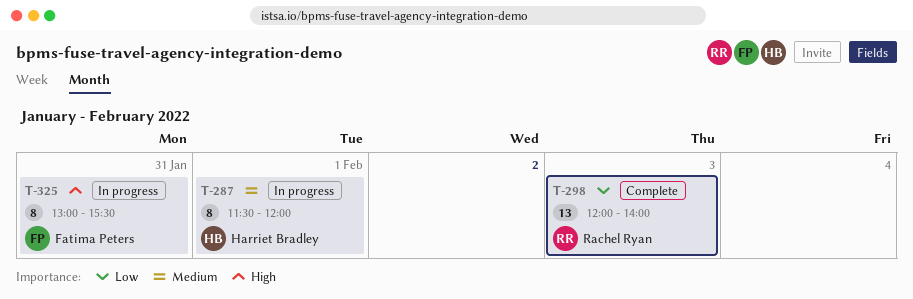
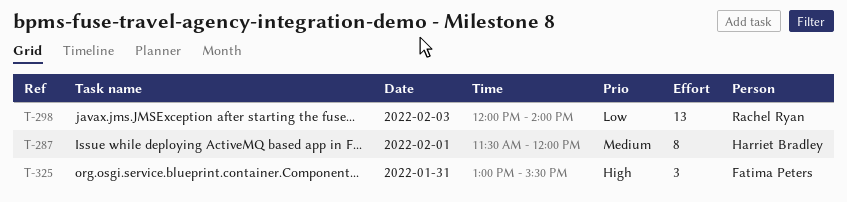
T-325, estimate: 8 -> 3

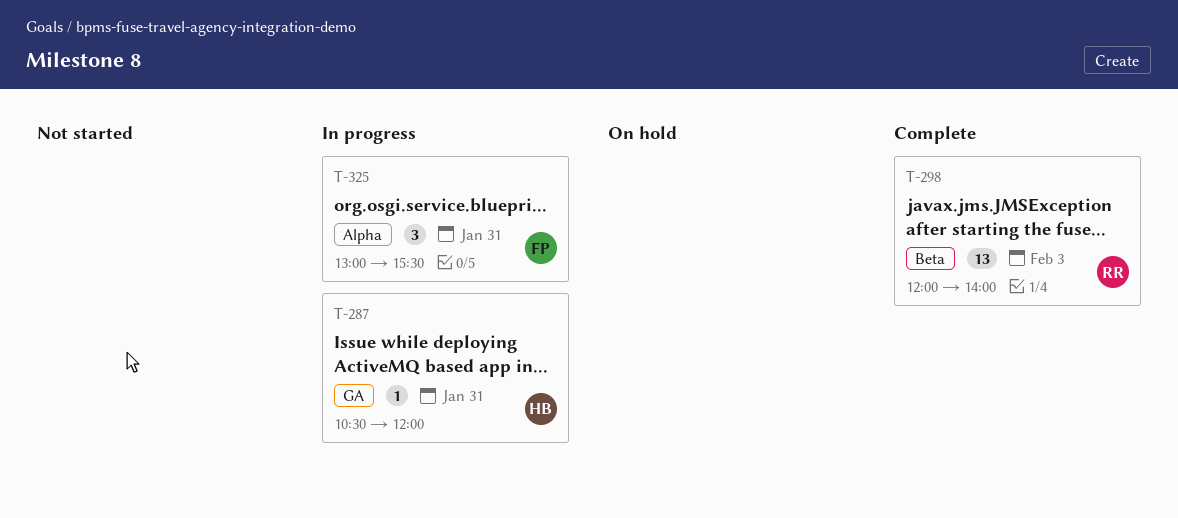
T-287, estimate: 8 -> 1
T-287, day: Feb 1 -> Jan 31
T-287, begins: 11:30 -> 10:30

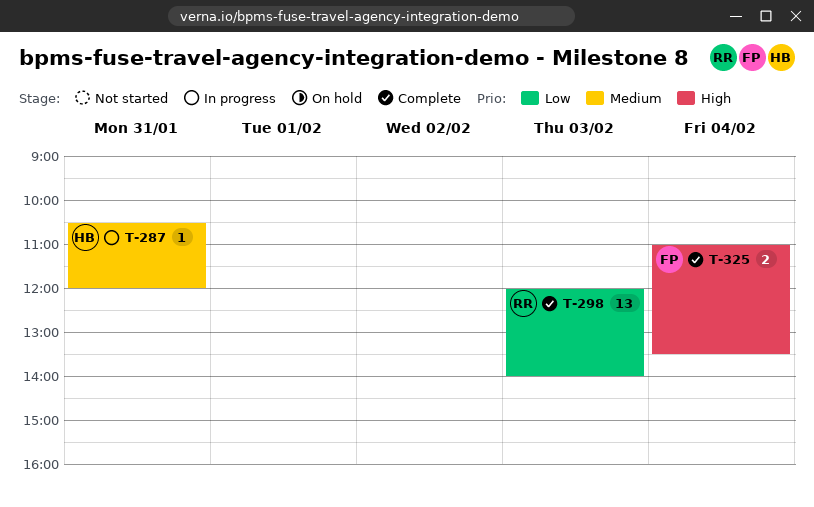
T-325, status: In progress -> Complete
T-325, estimate: 3 -> 2
T-325, day: Jan 31 -> Feb 4
T-325, begins: 13:00 -> 11:00
T-325, ends: 15:30 -> 13:30

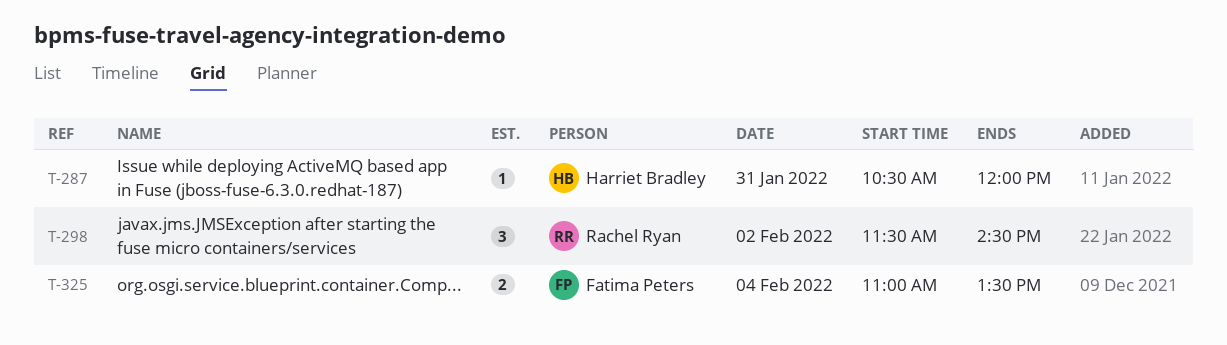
T-298, estimate: 13 -> 3
T-298, day: Feb 3 -> Feb 2
T-298, begins: 12:00 -> 11:30
T-298, ends: 14:00 -> 14:30

